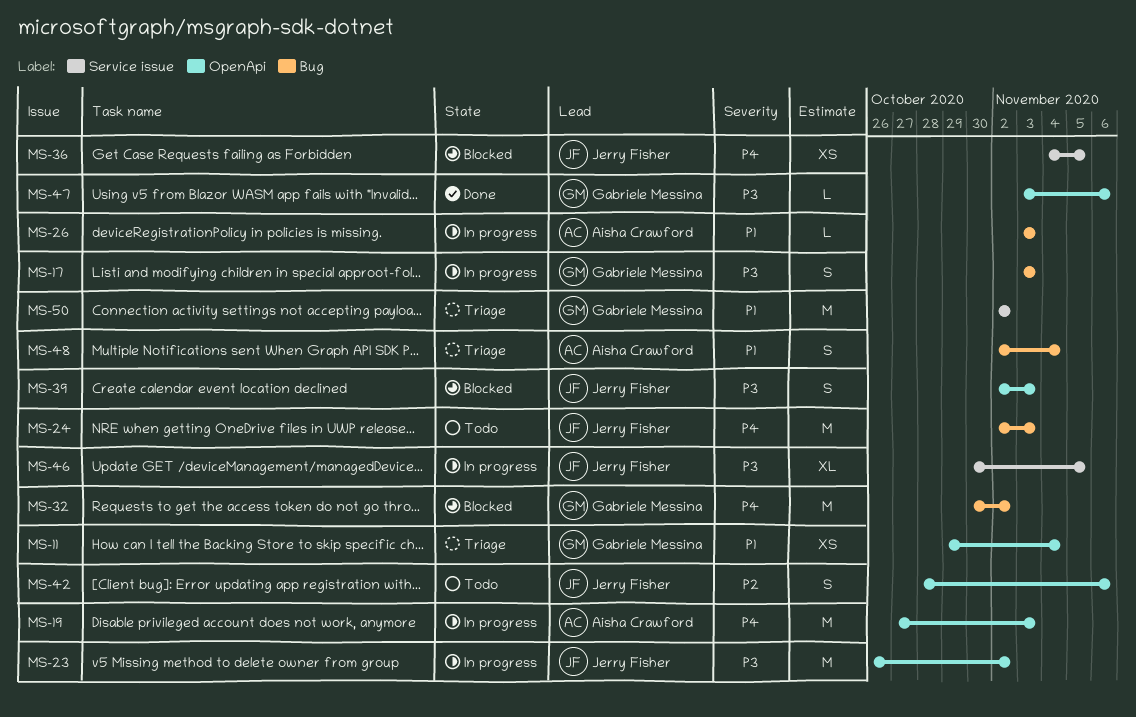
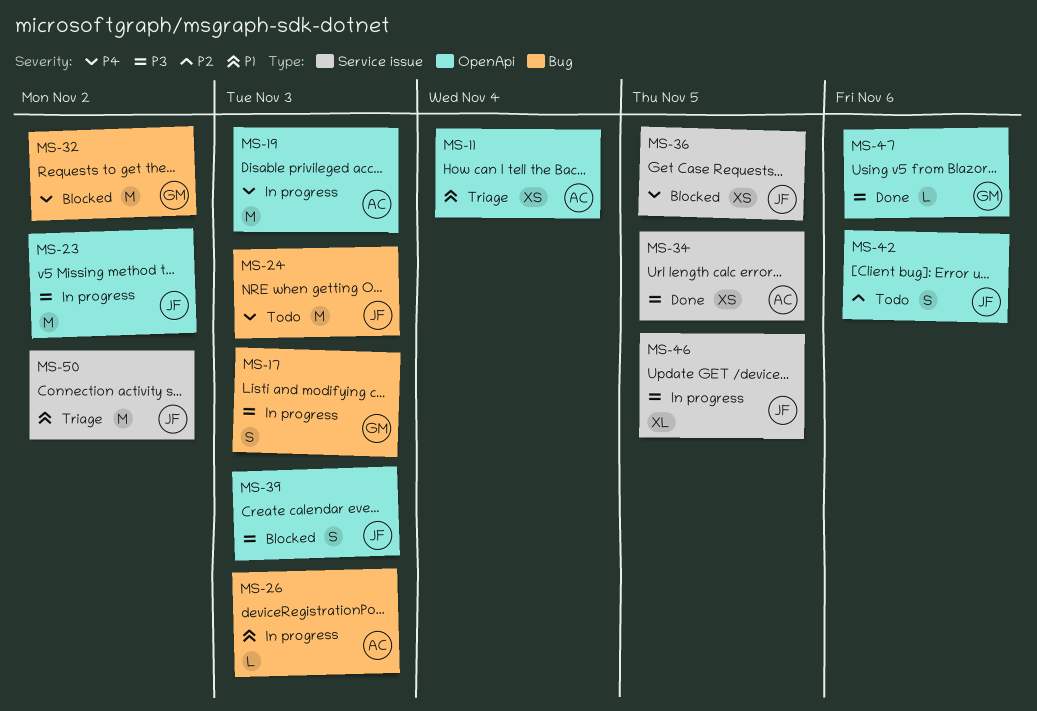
MS-11, owner: Gabriele Messina -> Aisha Crawford
MS-34: none -> present
MS-48: present -> none
MS-50, owner: Gabriele Messina -> Jerry Fisher

